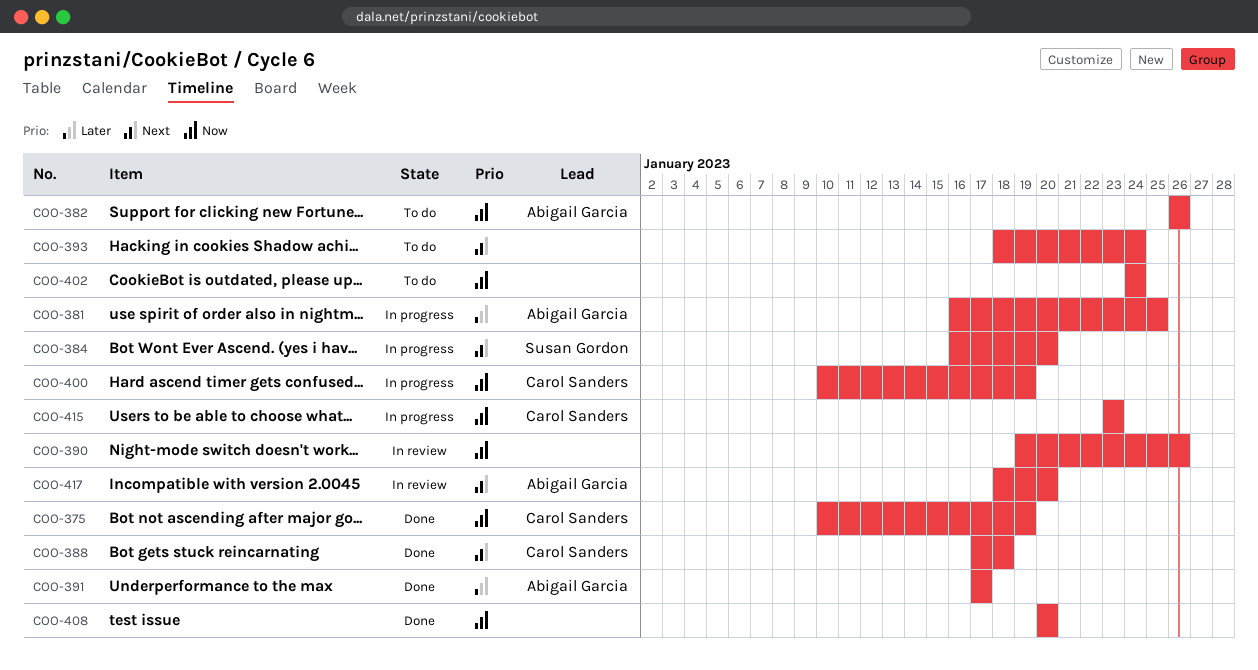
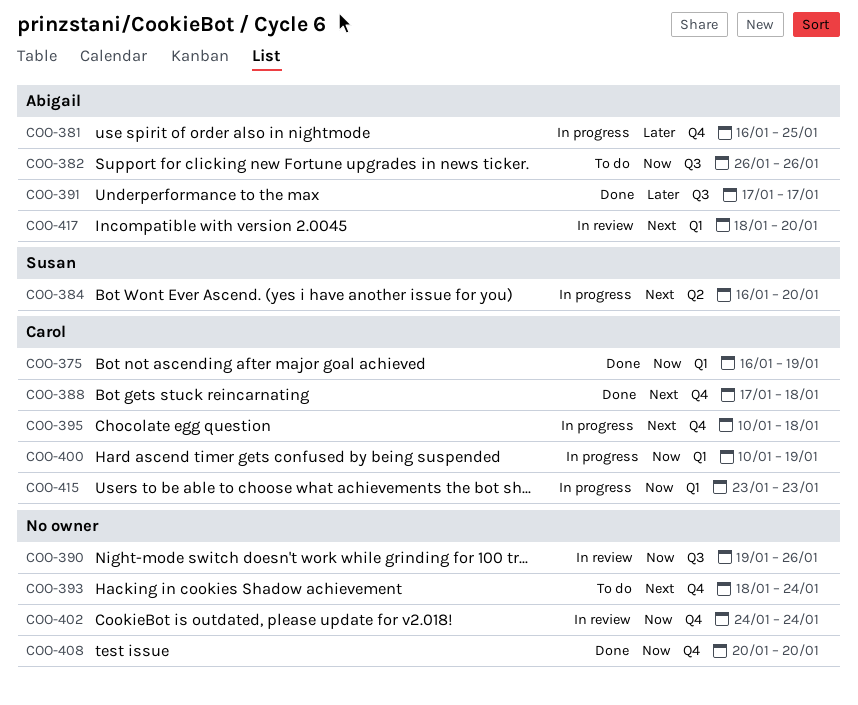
COO-375, start: Jan 10 -> Jan 16
COO-395: none -> present
COO-402, status: To do -> In review

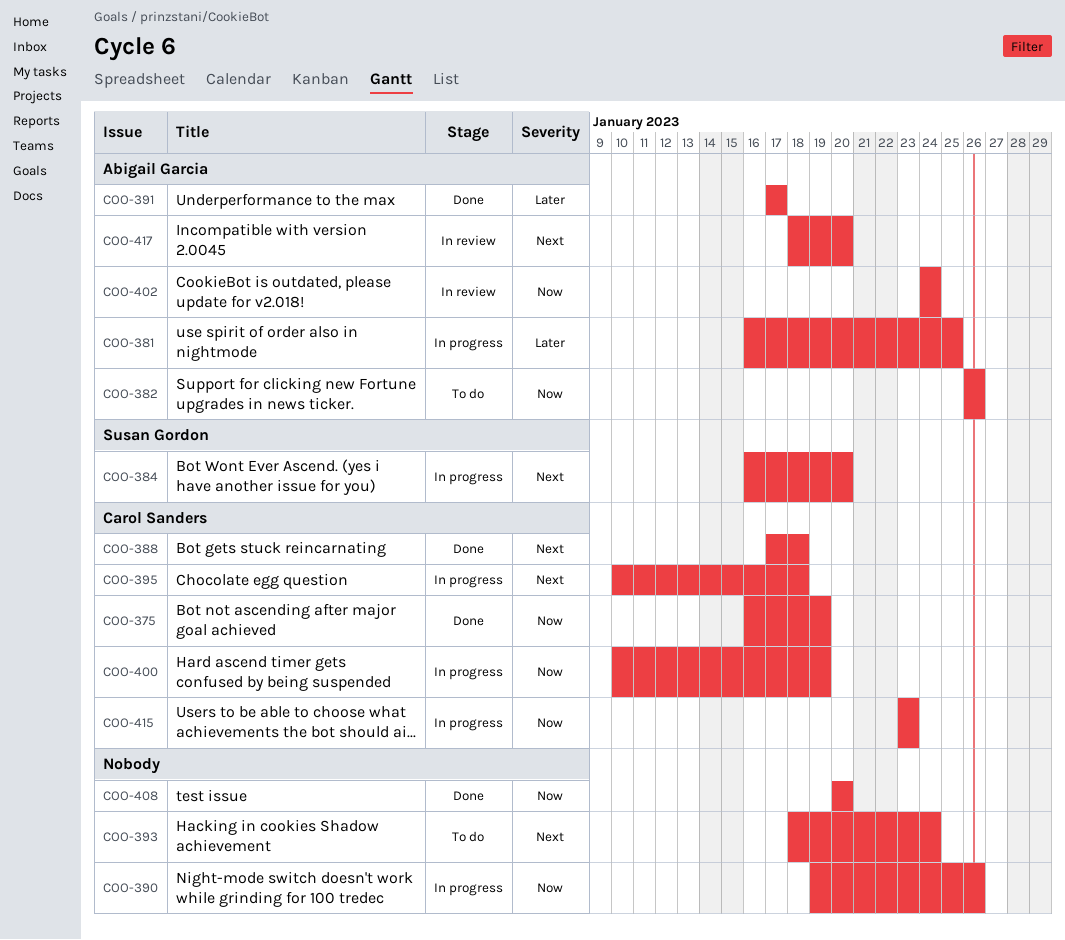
COO-390, status: In review -> In progress
COO-402, owner: none -> Abigail Garcia

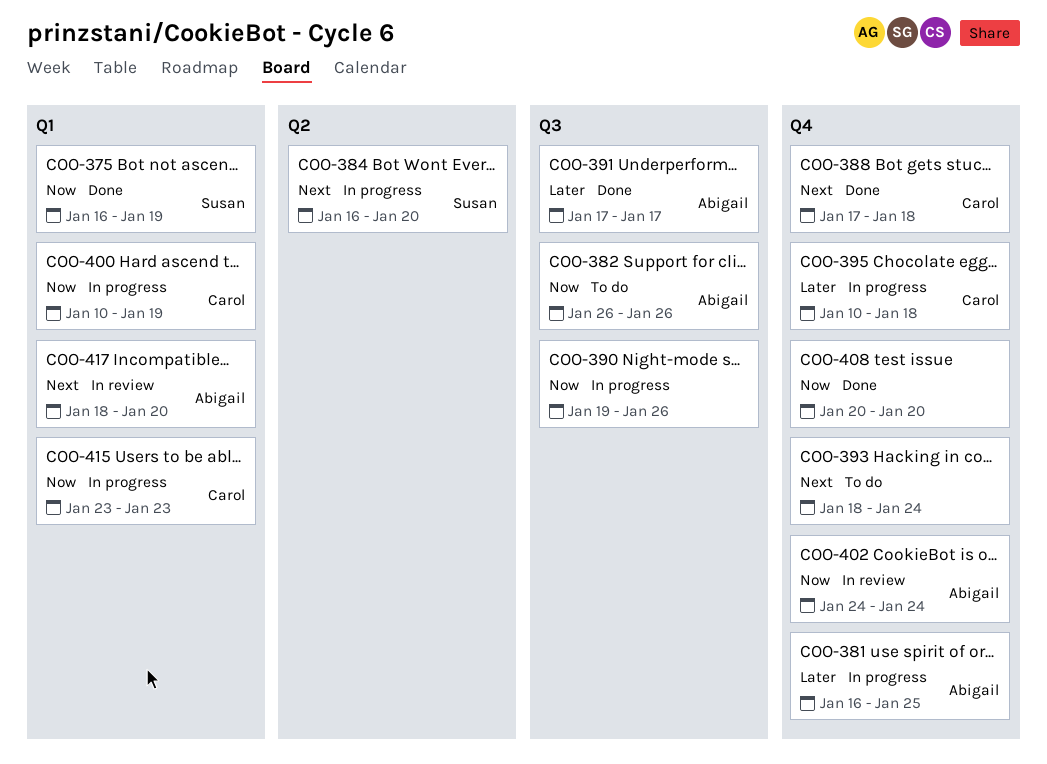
COO-375, owner: Carol Sanders -> Susan Gordon
COO-395, priority: Next -> Later

